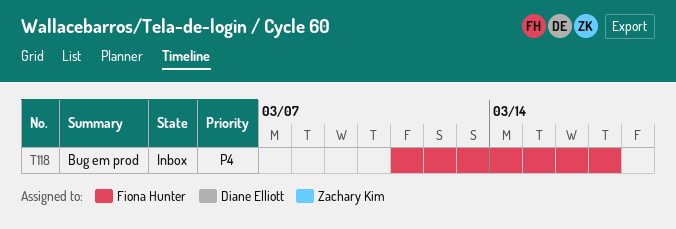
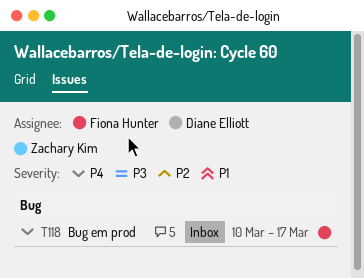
T118, start: Mar 11 -> Mar 10

